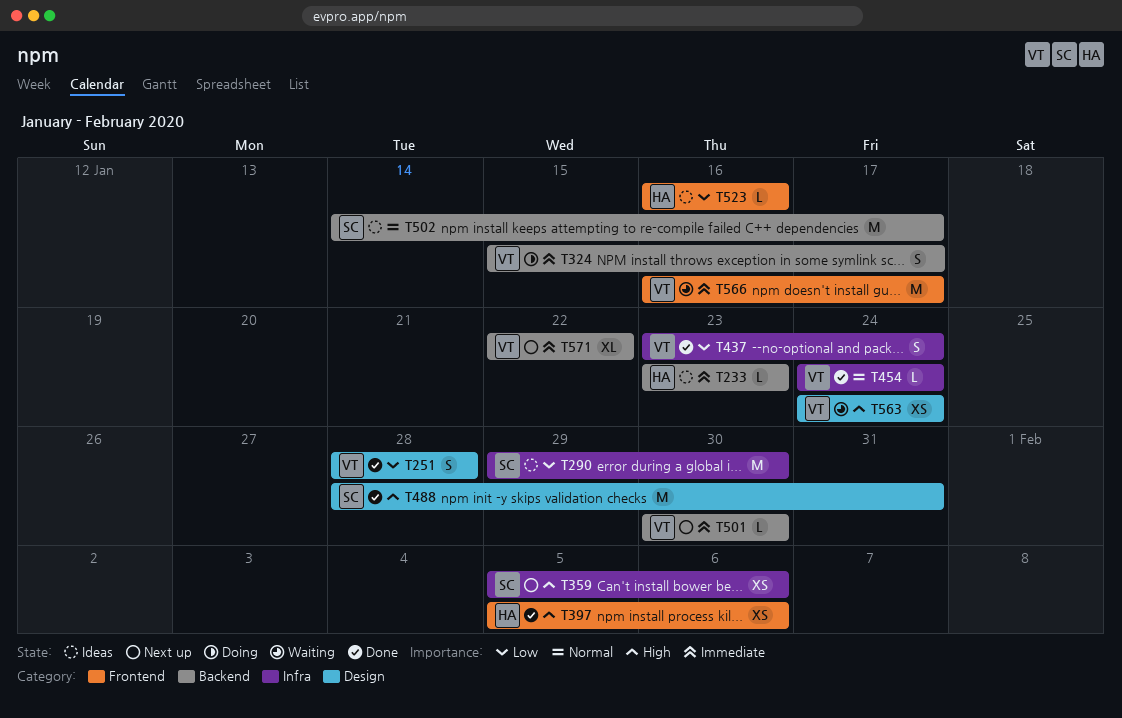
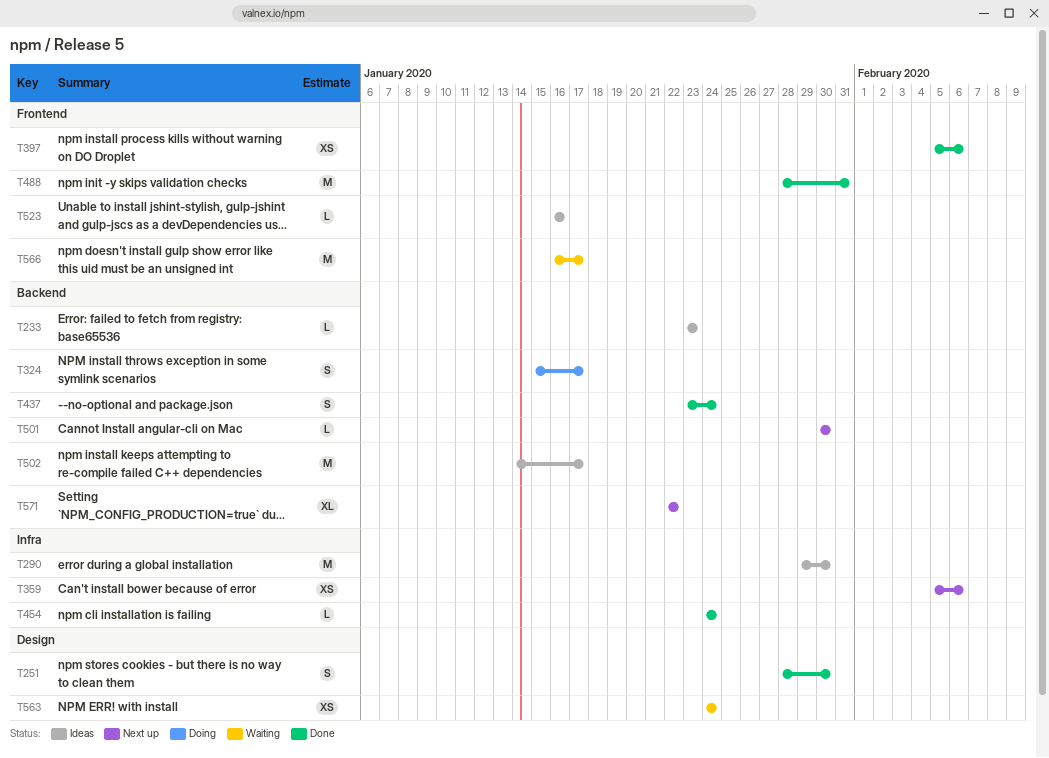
T251, due: Jan 28 -> Jan 30
T437, label: Infra -> Backend
T488, label: Design -> Frontend

